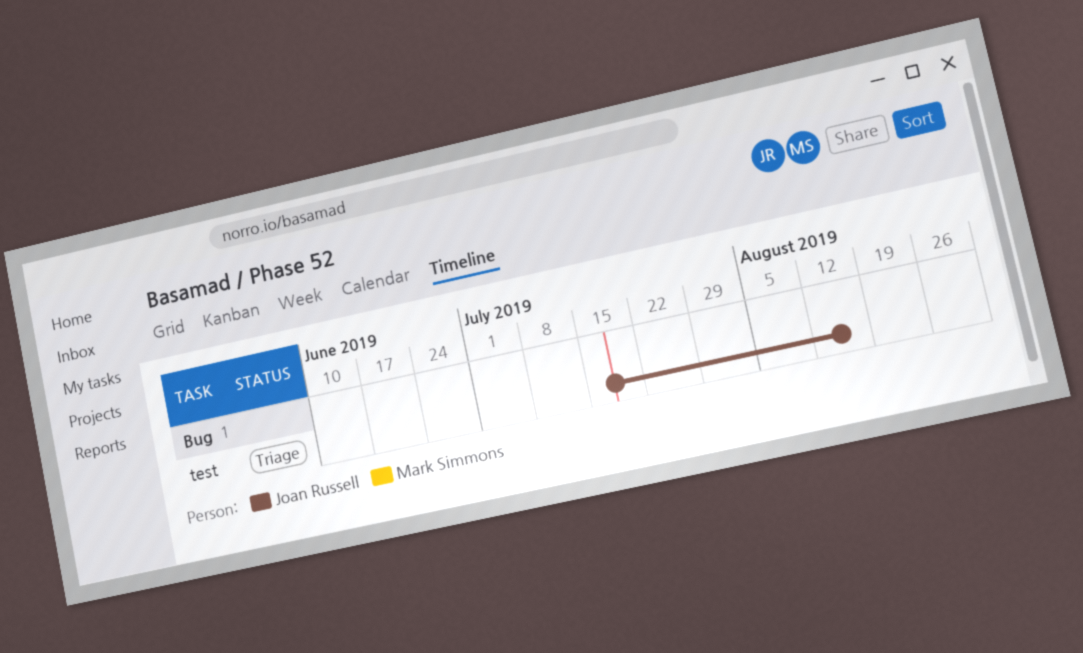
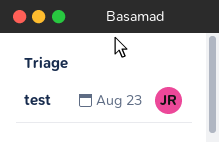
test, due: Aug 16 -> Aug 23

